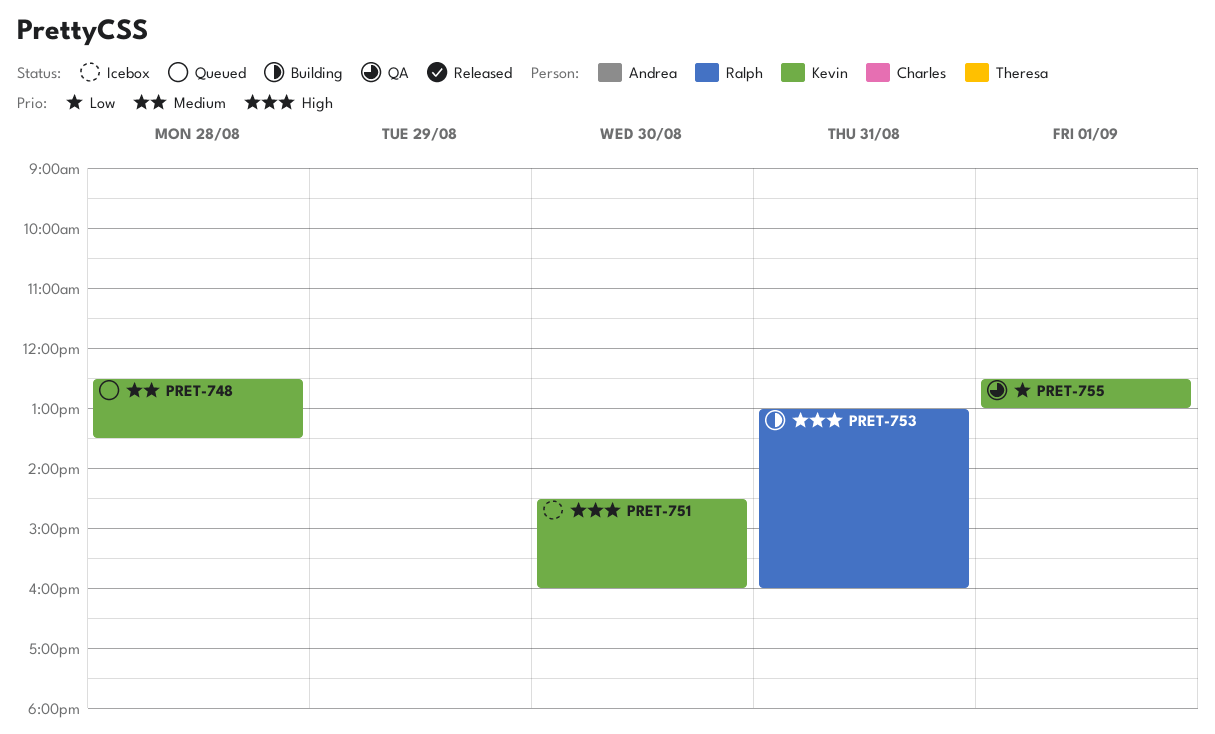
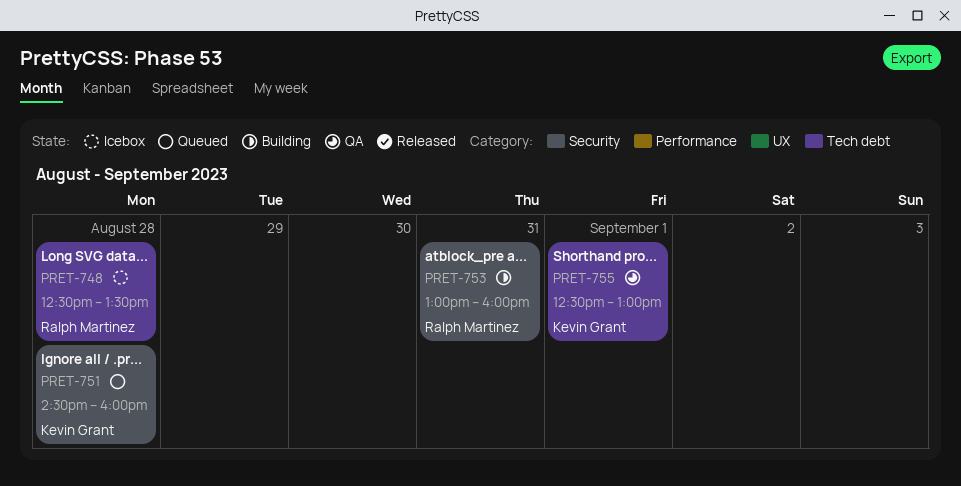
PRET-748, status: Queued -> Icebox
PRET-748, owner: Kevin Grant -> Ralph Martinez
PRET-751, status: Icebox -> Queued
PRET-751, day: Aug 30 -> Aug 28

